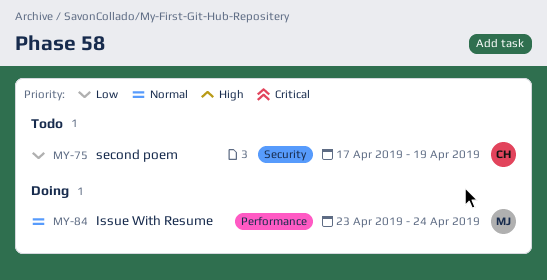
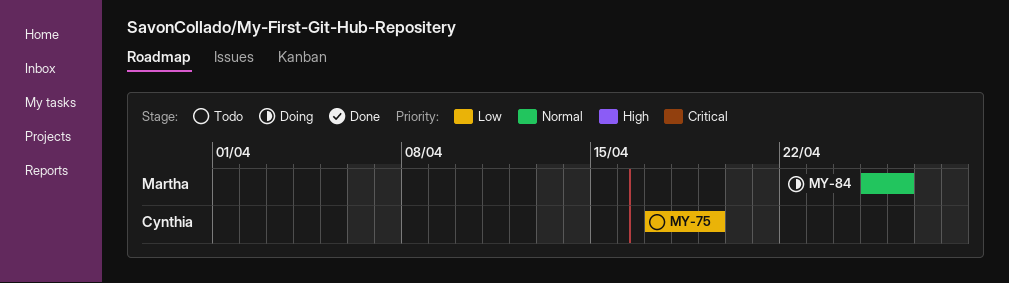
MY-84, start: Apr 23 -> Apr 25
MY-84, due: Apr 24 -> Apr 26

